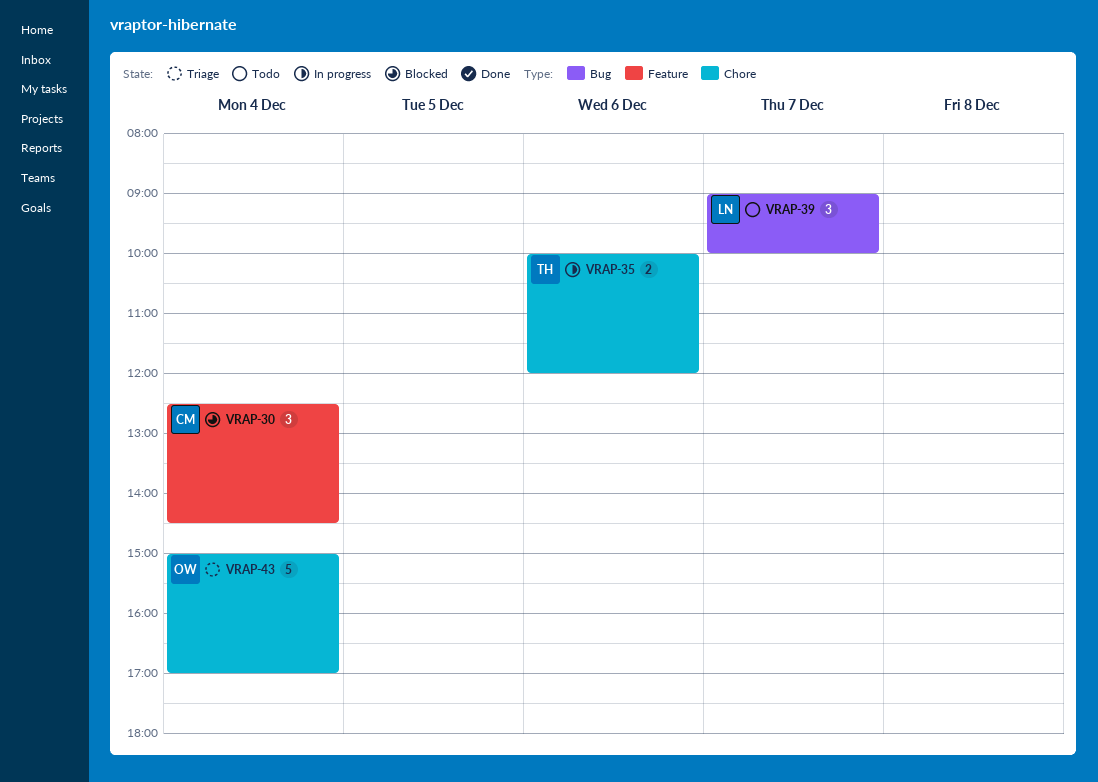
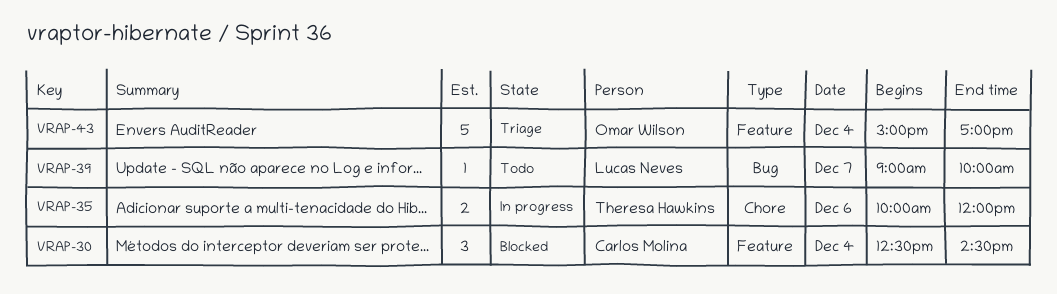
VRAP-39, estimate: 3 -> 1
VRAP-43, label: Chore -> Feature

